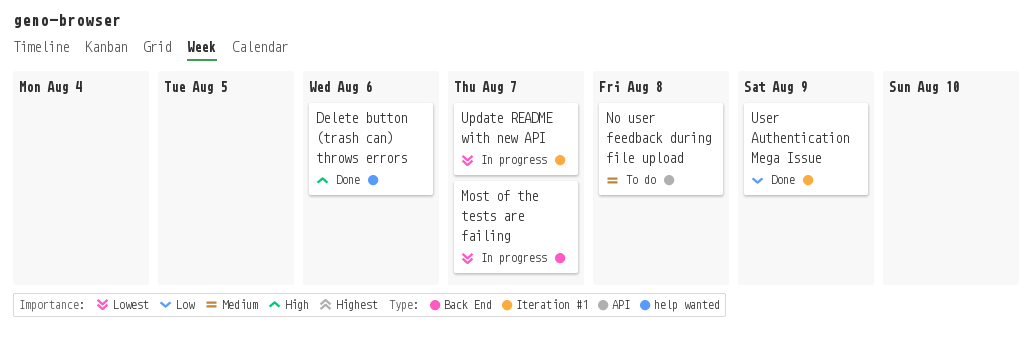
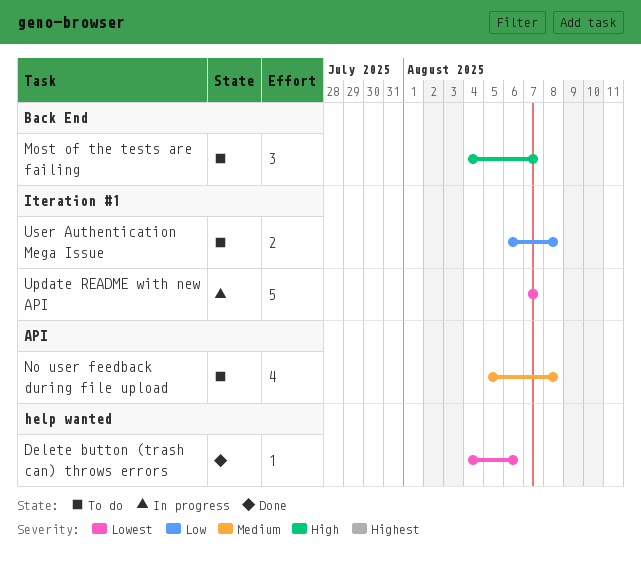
Delete button (trash can) throws errors, priority: High -> Lowest
Most of the tests are failing, status: In progress -> To do
Most of the tests are failing, priority: Lowest -> High
User Authentication Mega Issue, status: Done -> To do
User Authentication Mega Issue, due: Aug 9 -> Aug 8

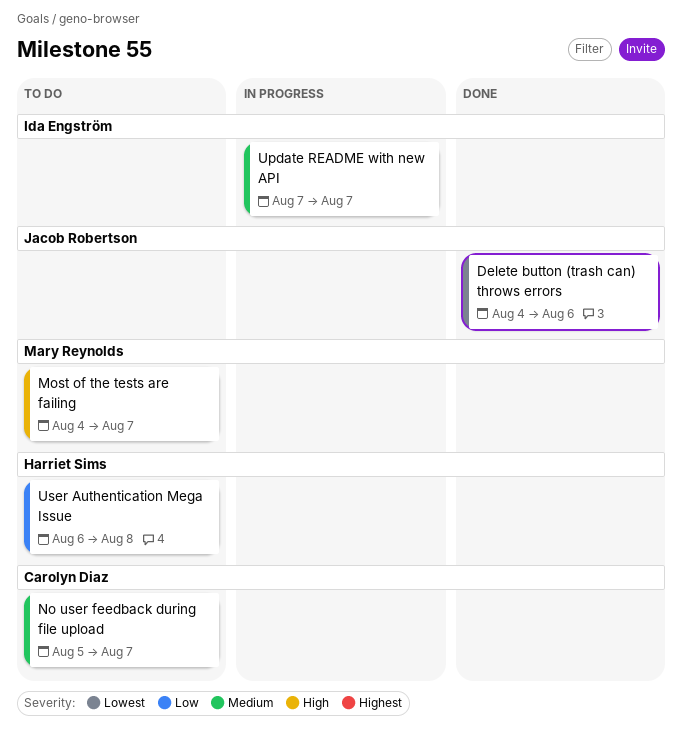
No user feedback during file upload, due: Aug 8 -> Aug 7
Update README with new API, priority: Lowest -> Medium

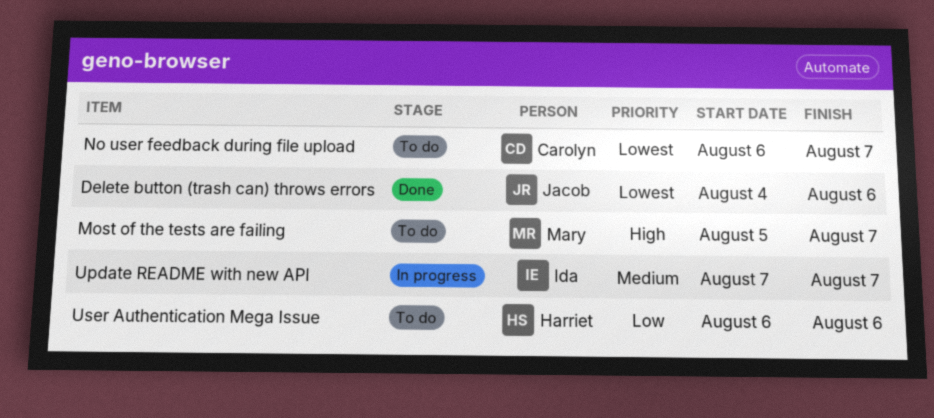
Most of the tests are failing, start: Aug 4 -> Aug 5
No user feedback during file upload, priority: Medium -> Lowest
No user feedback during file upload, start: Aug 5 -> Aug 6
User Authentication Mega Issue, due: Aug 8 -> Aug 6

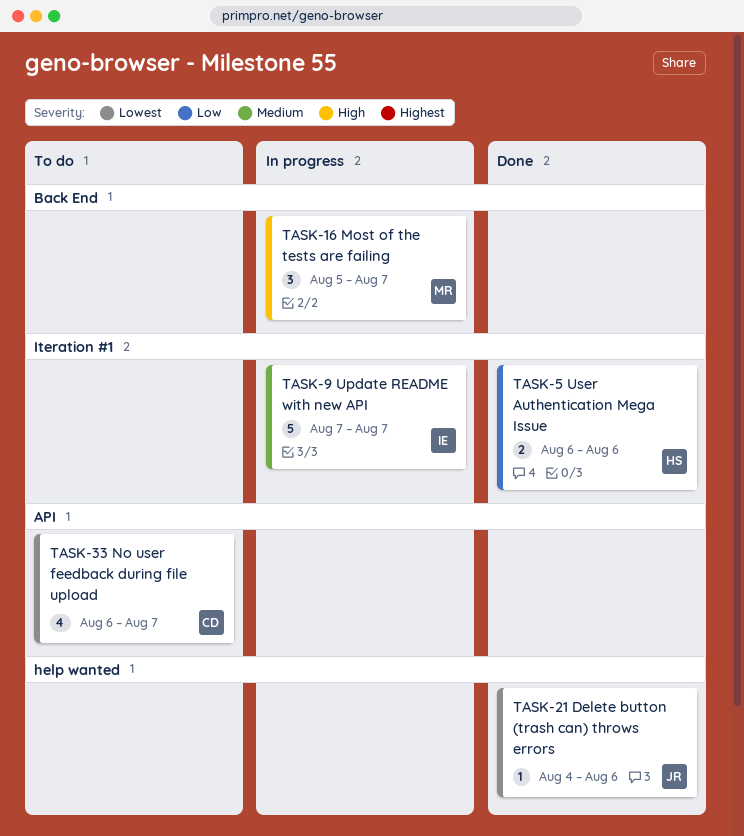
Most of the tests are failing, status: To do -> In progress
User Authentication Mega Issue, status: To do -> Done

